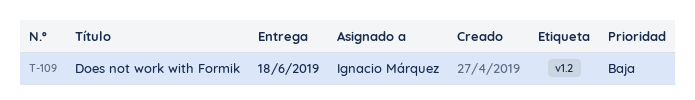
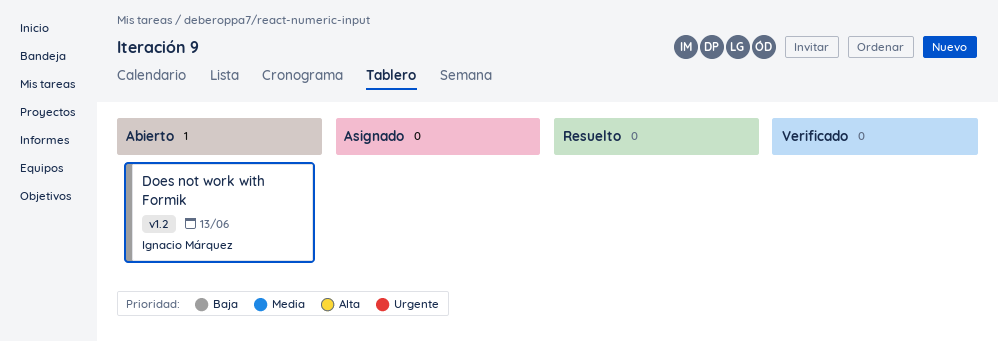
Does not work with Formik, due: Jun 18 -> Jun 13

